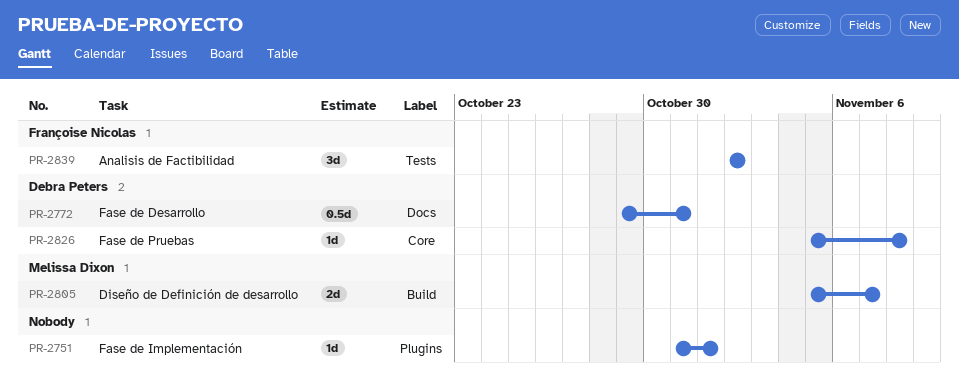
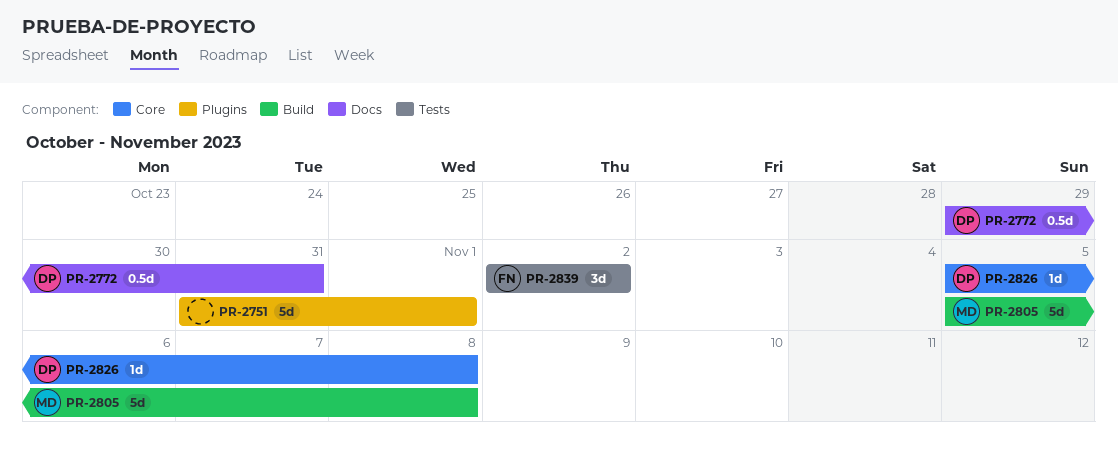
PR-2751, estimate: 1d -> 5d
PR-2805, estimate: 2d -> 5d
PR-2805, due: Nov 7 -> Nov 8

